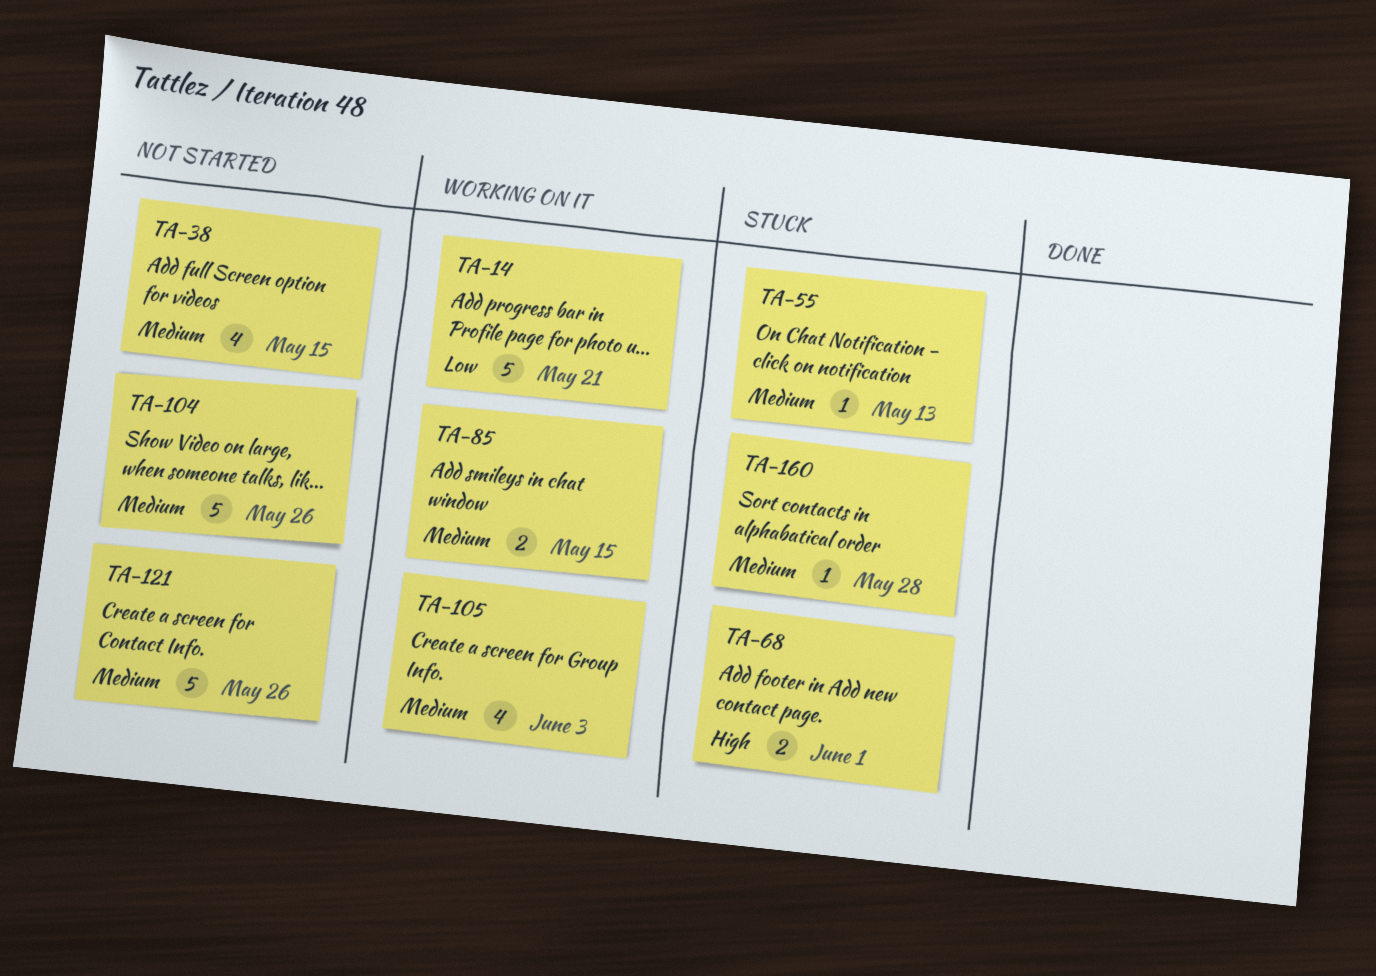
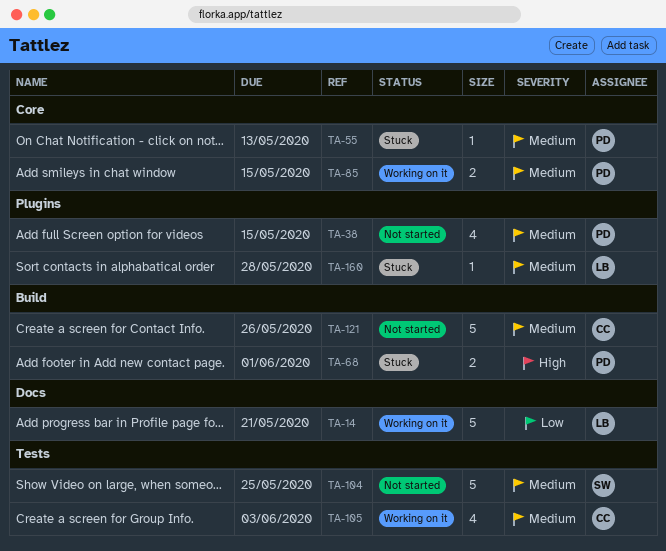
TA-104, due: May 26 -> May 25

